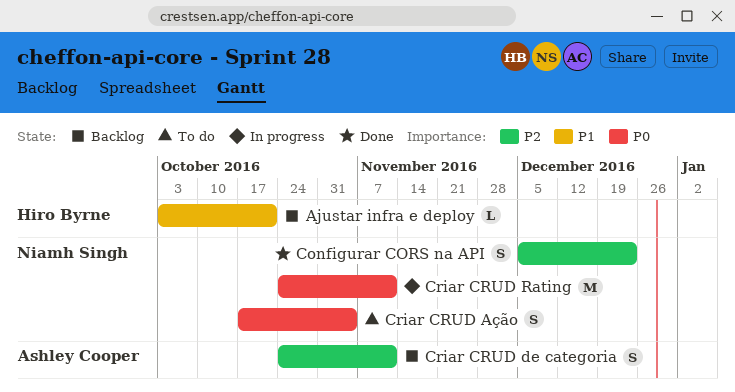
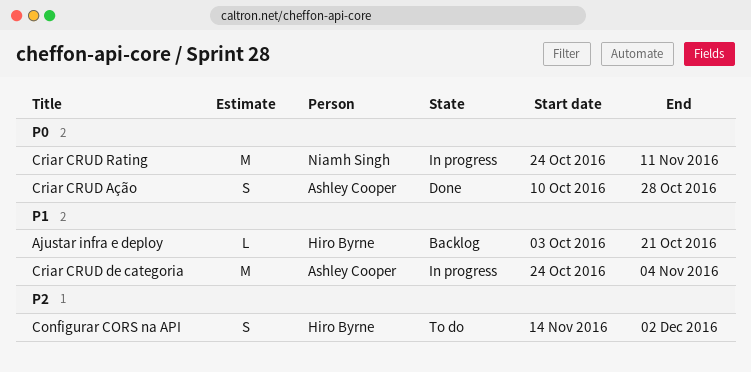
Configurar CORS na API, status: Done -> To do
Configurar CORS na API, owner: Niamh Singh -> Hiro Byrne
Configurar CORS na API, start: Dec 5 -> Nov 14
Configurar CORS na API, due: Dec 23 -> Dec 2
Criar CRUD Ação, status: To do -> Done
Criar CRUD Ação, owner: Niamh Singh -> Ashley Cooper
Criar CRUD Ação, start: Oct 17 -> Oct 10
Criar CRUD Ação, due: Nov 4 -> Oct 28
Criar CRUD de categoria, status: Backlog -> In progress
Criar CRUD de categoria, priority: P2 -> P1
Criar CRUD de categoria, estimate: S -> M
Criar CRUD de categoria, due: Nov 11 -> Nov 4

